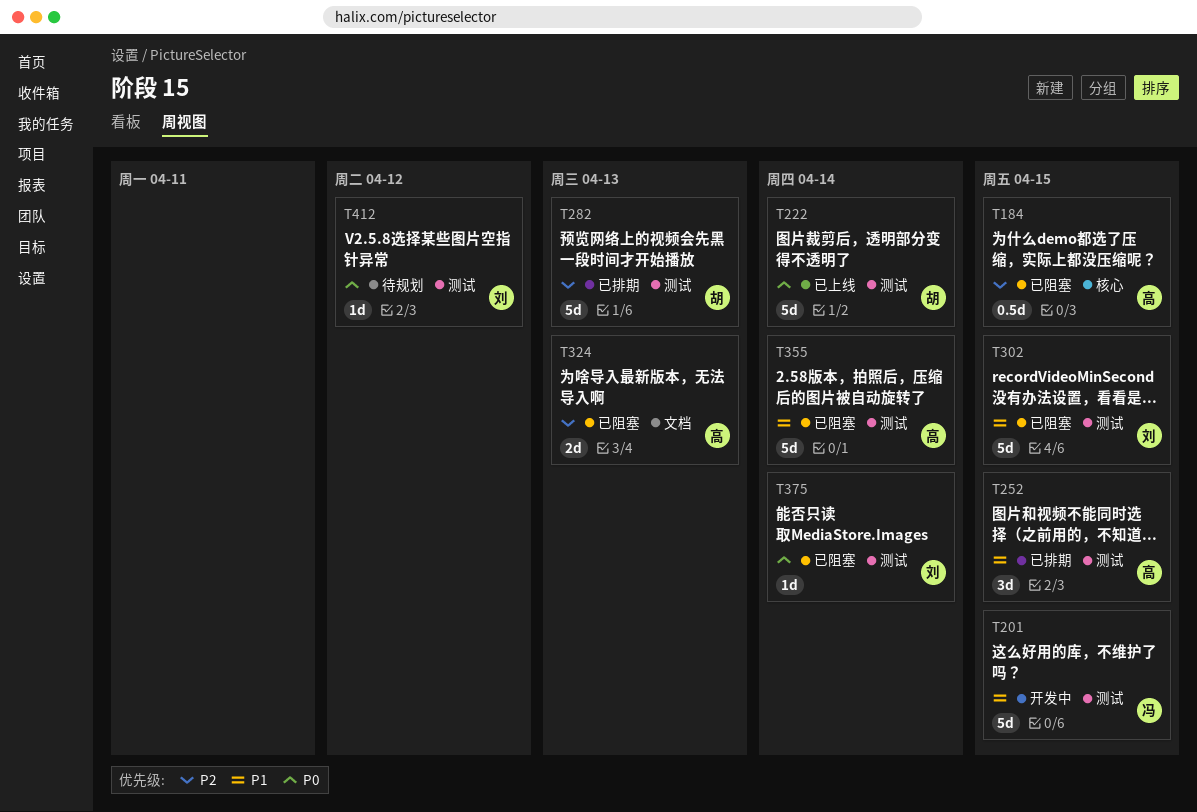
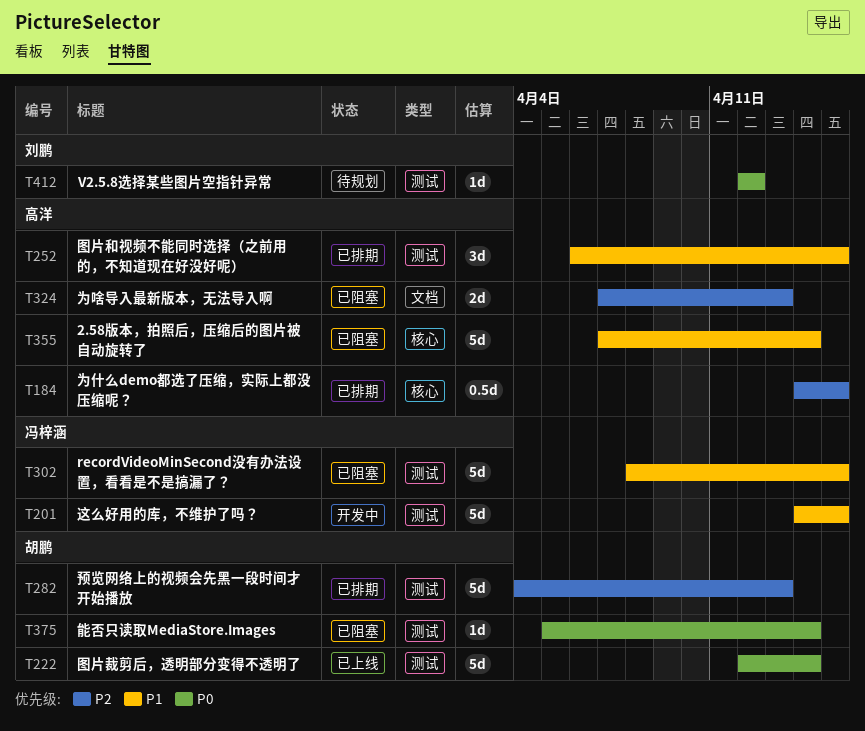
T184, status: 已阻塞 -> 已排期
T302, owner: 刘鹏 -> 冯梓涵
T355, label: 测试 -> 核心
T375, owner: 刘鹏 -> 胡鹏

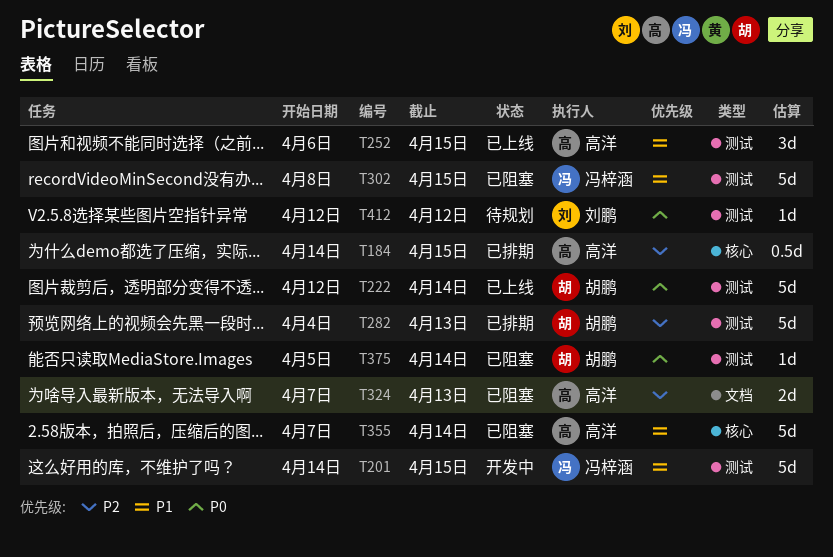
T252, status: 已排期 -> 已上线

